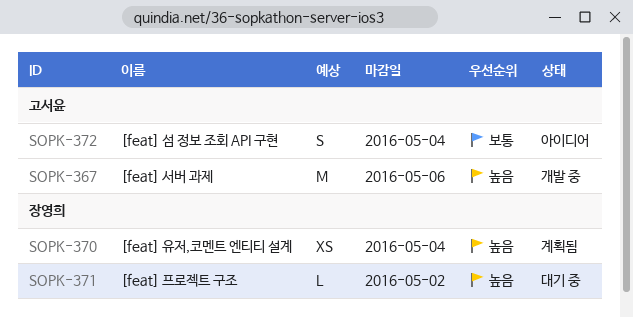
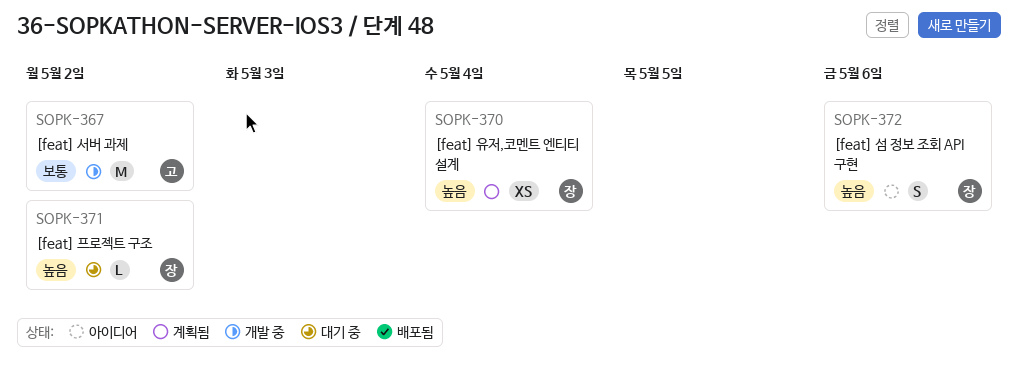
SOPK-367, priority: 높음 -> 보통
SOPK-367, due: May 6 -> May 2
SOPK-372, owner: 고서윤 -> 장영희
SOPK-372, priority: 보통 -> 높음
SOPK-372, due: May 4 -> May 6

